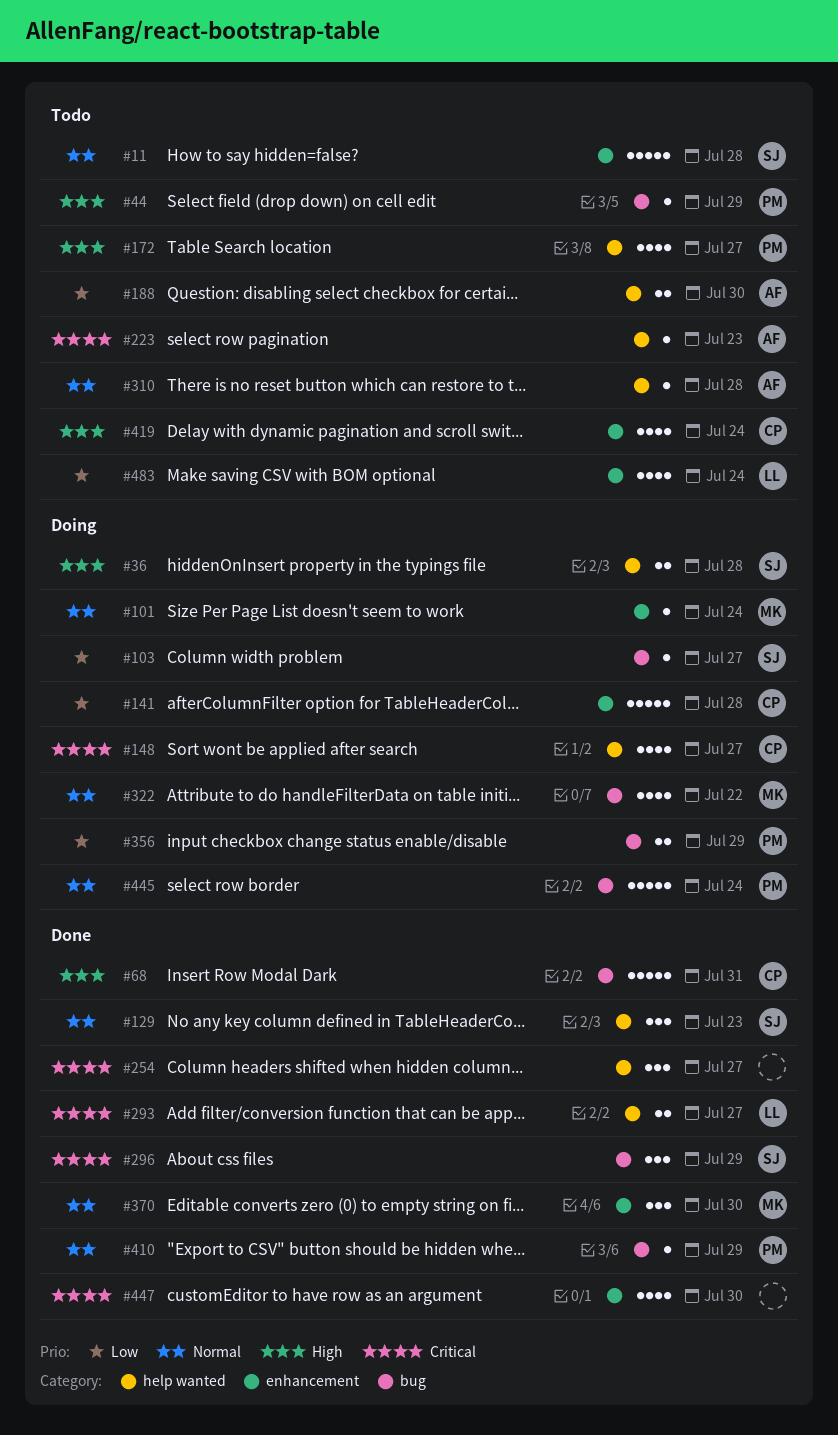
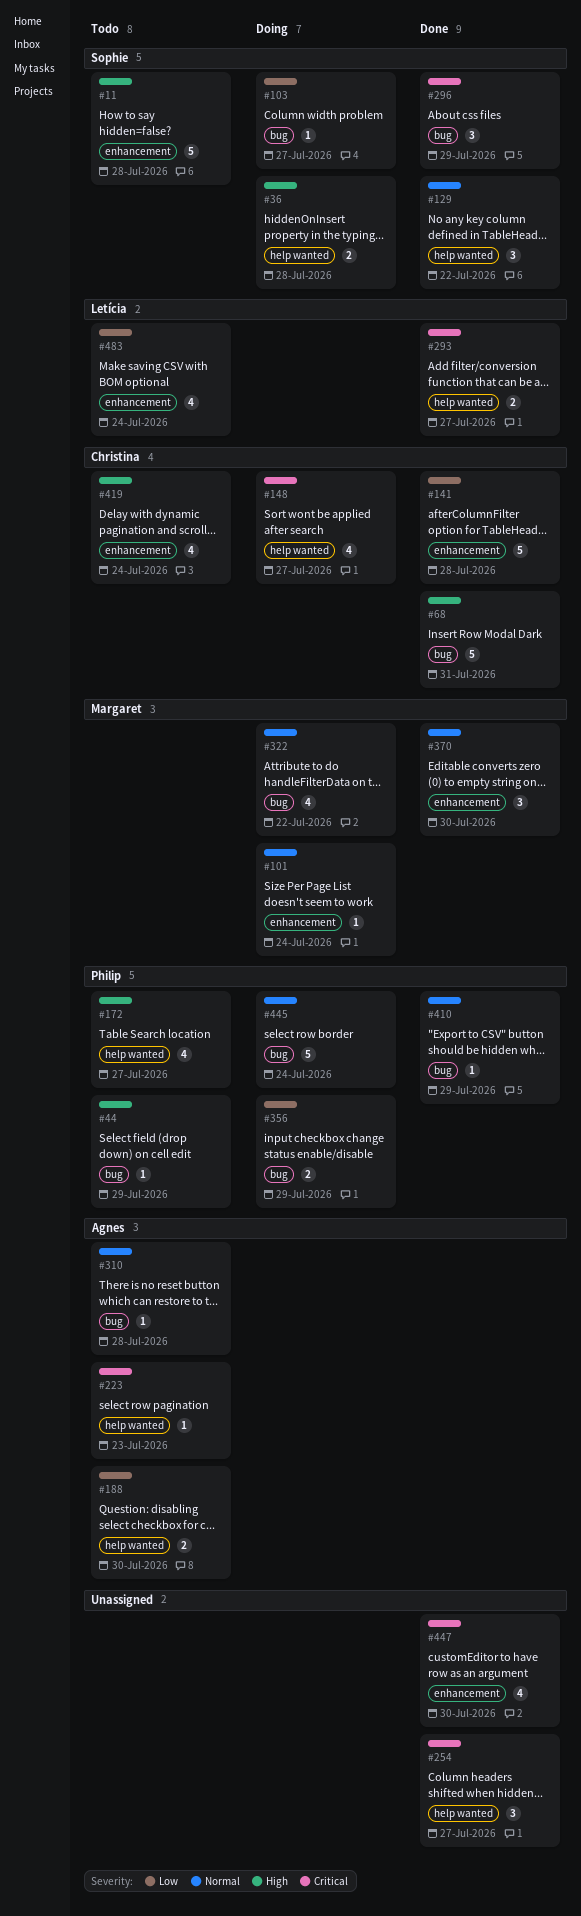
#11, priority: Normal -> High
#129, due: Jul 23 -> Jul 22
#141, status: Doing -> Done
#310, label: help wanted -> bug

